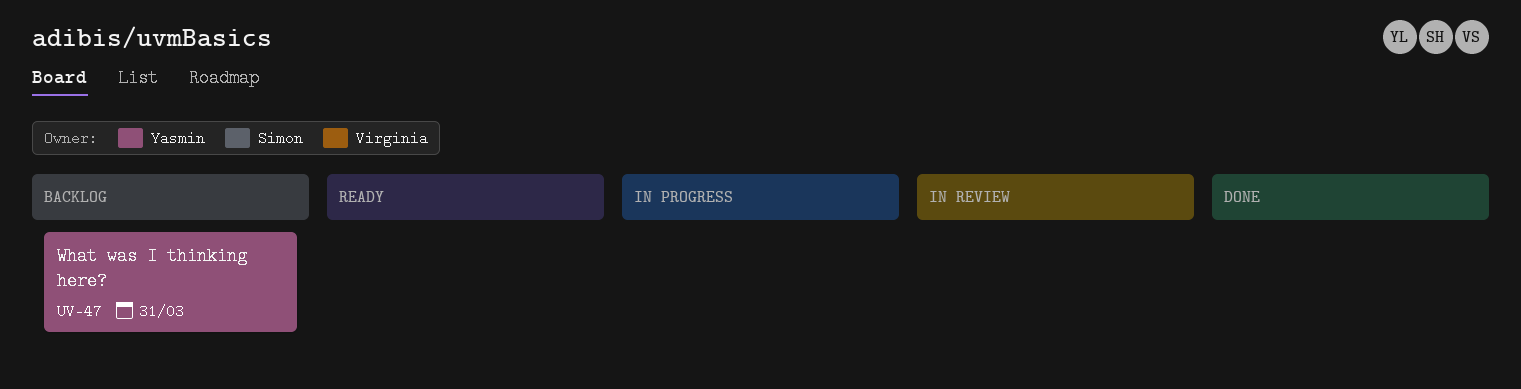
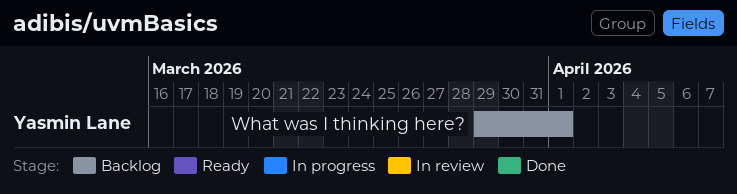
What was I thinking here?, due: Mar 31 -> Apr 1

